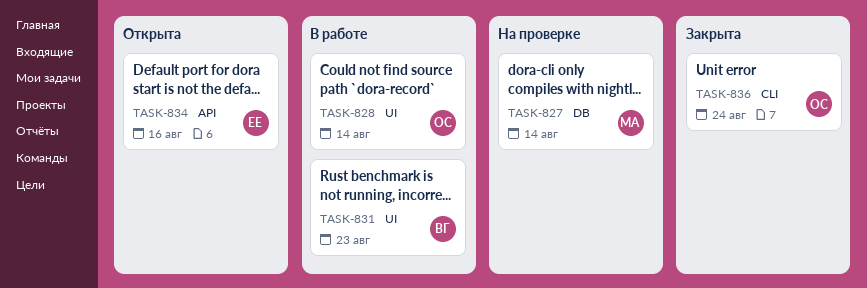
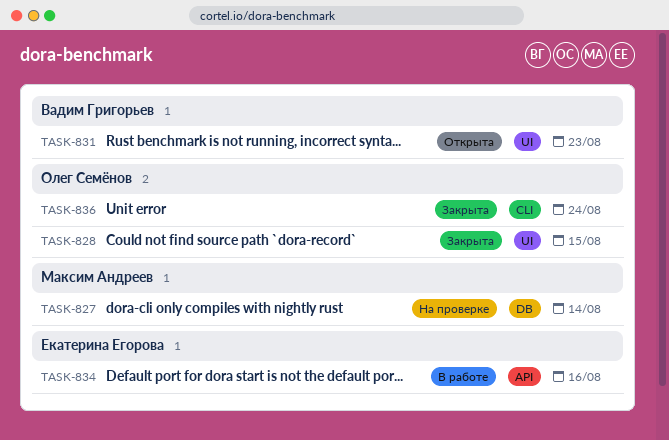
TASK-828, status: В работе -> Закрыта
TASK-828, due: Aug 14 -> Aug 15
TASK-831, status: В работе -> Открыта
TASK-834, status: Открыта -> В работе

